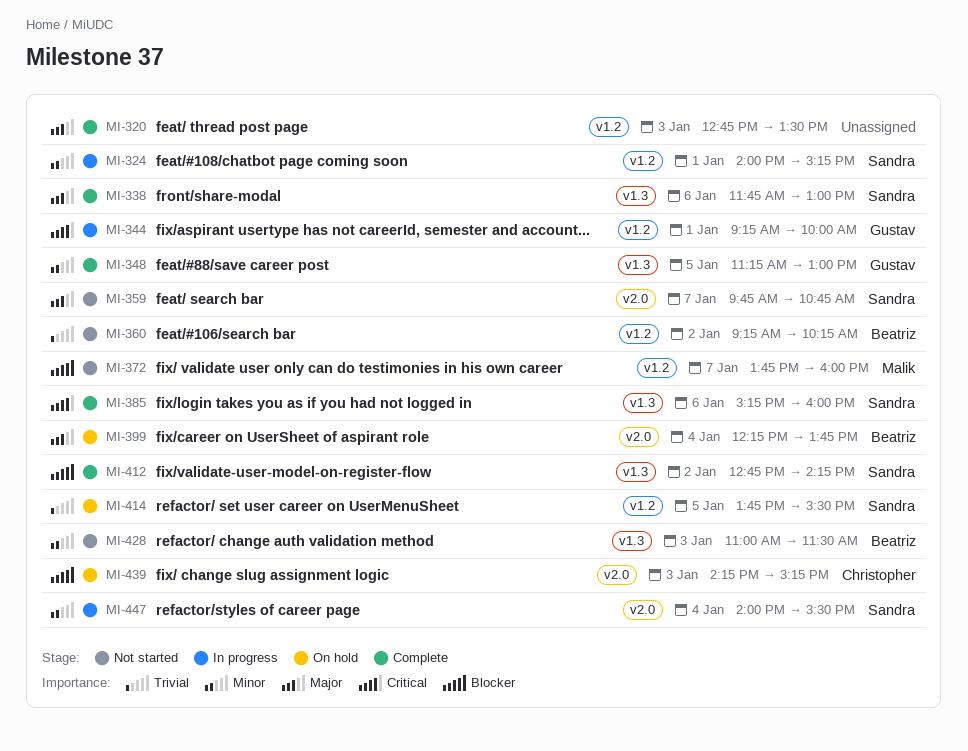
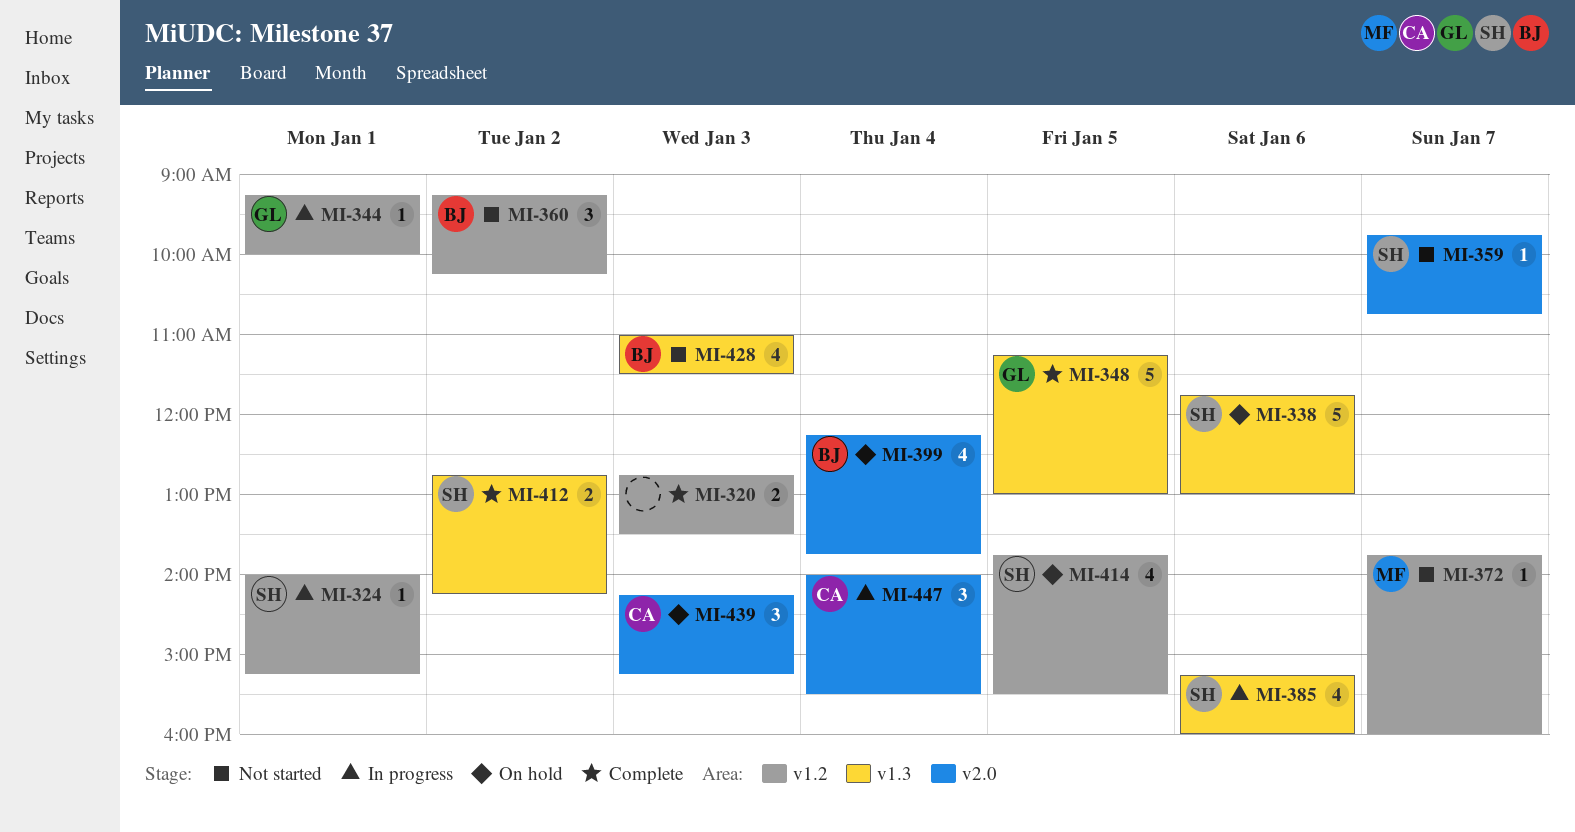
MI-338, status: Complete -> On hold
MI-385, status: Complete -> In progress
MI-447, owner: Sandra -> Christopher

